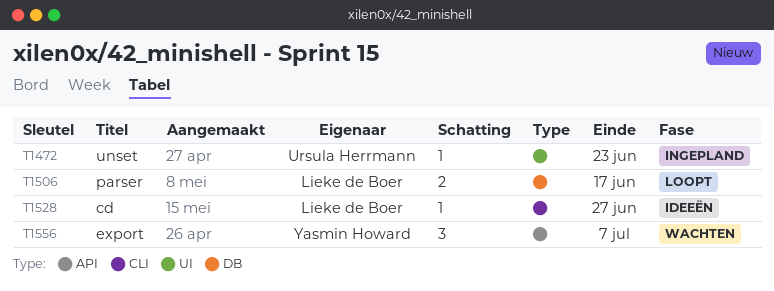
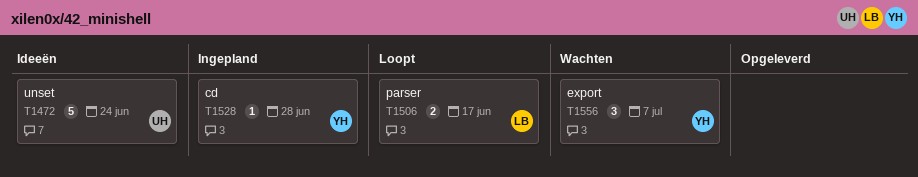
T1472, status: Ingepland -> Ideeën
T1472, estimate: 1 -> 5
T1472, due: Jun 23 -> Jun 24
T1528, status: Ideeën -> Ingepland
T1528, owner: Lieke de Boer -> Yasmin Howard
T1528, due: Jun 27 -> Jun 28

